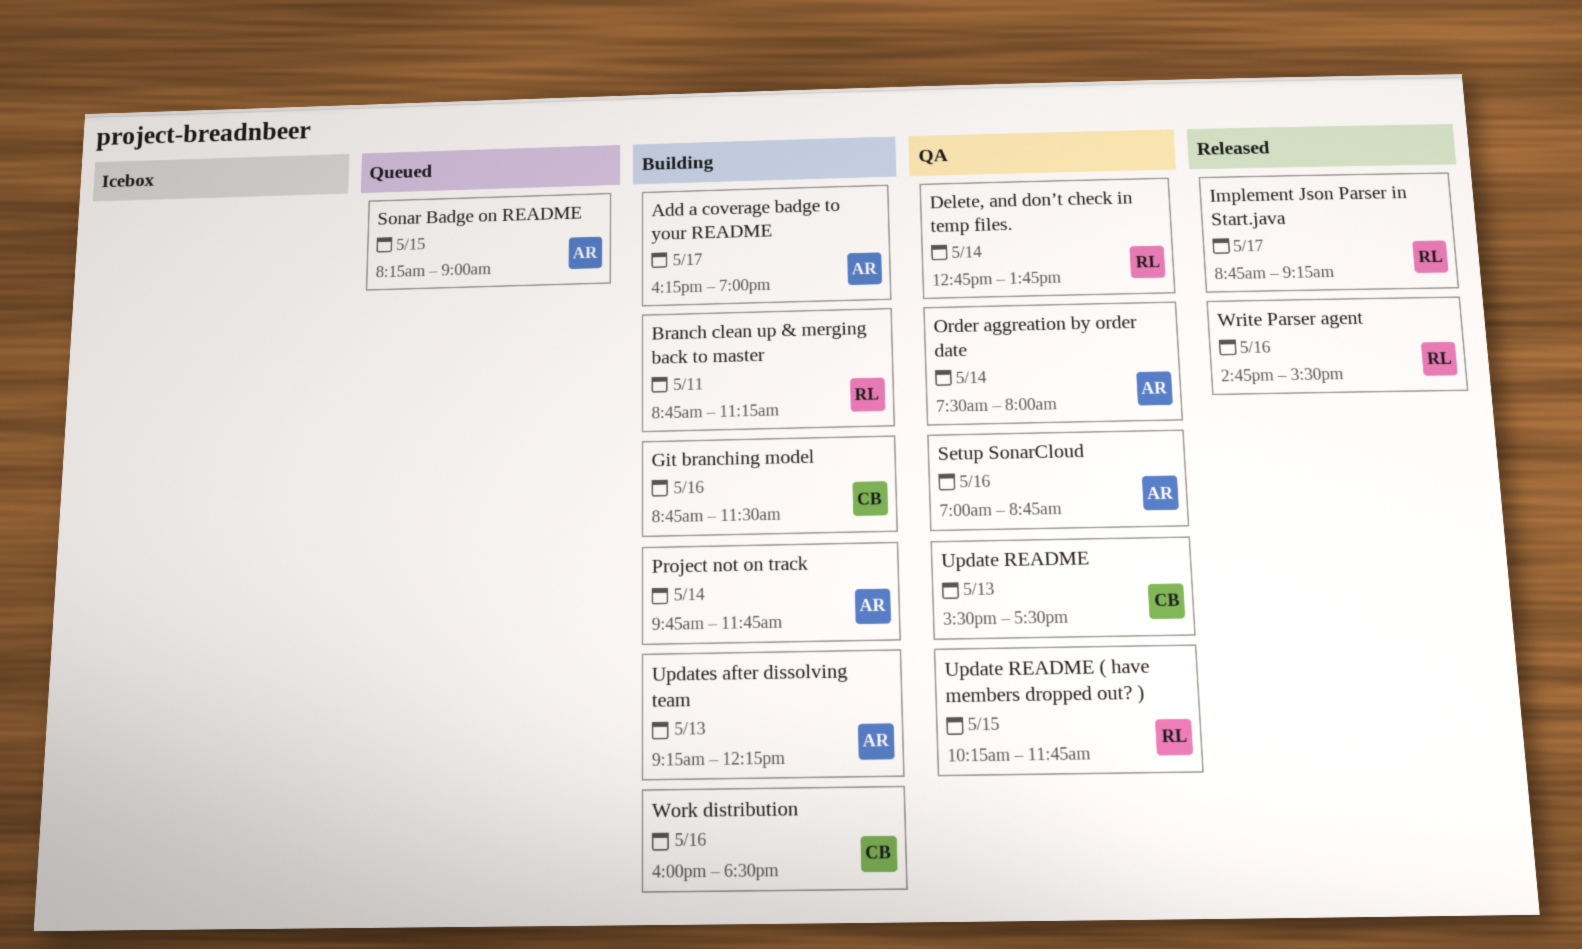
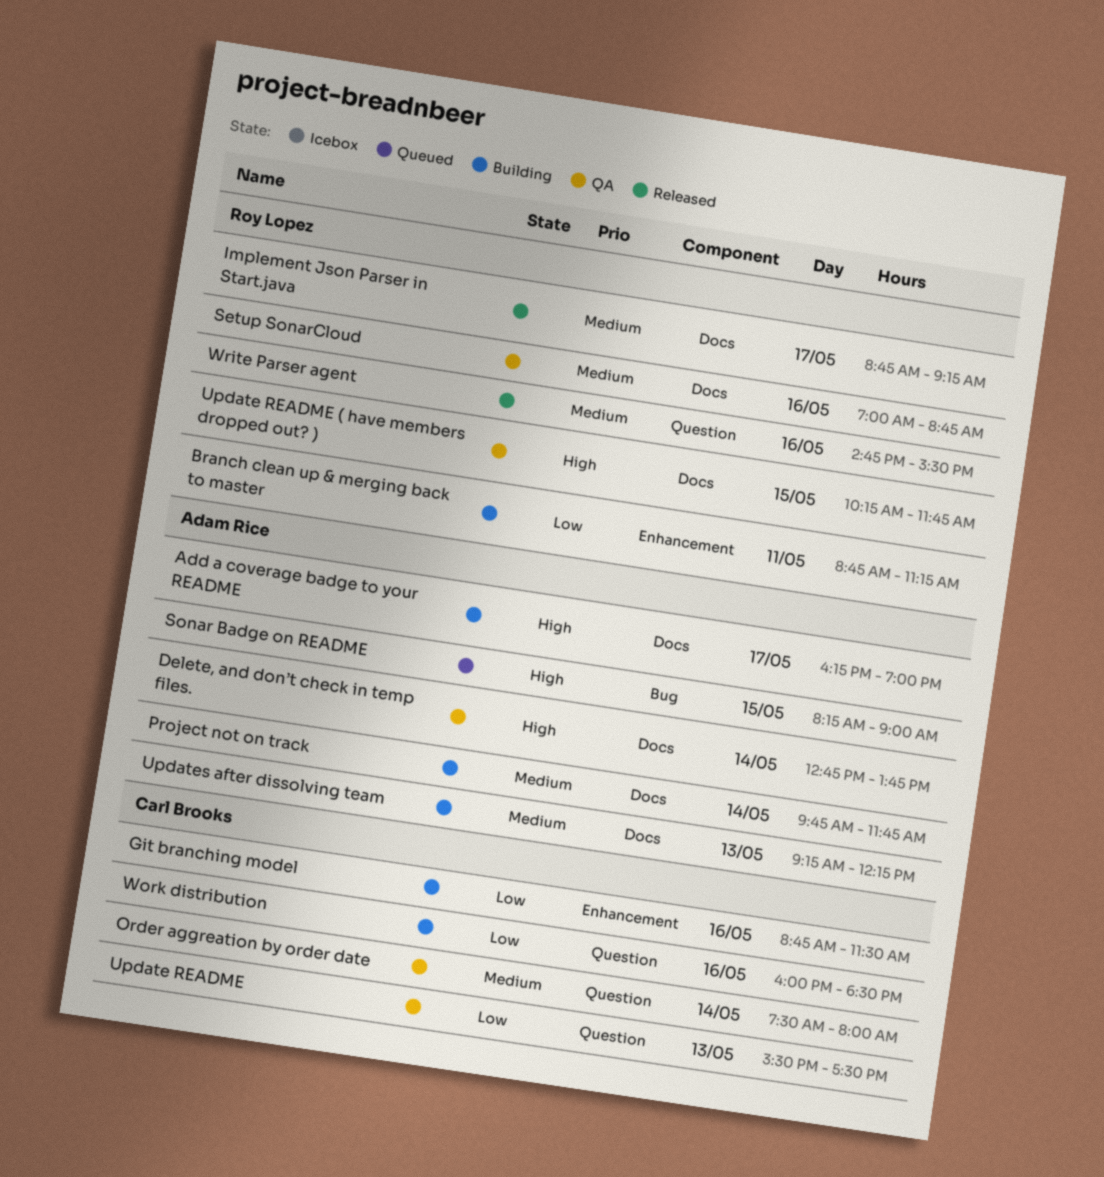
Delete, and don’t check in temp files., owner: Roy Lopez -> Adam Rice
Order aggreation by order date, owner: Adam Rice -> Carl Brooks
Setup SonarCloud, owner: Adam Rice -> Roy Lopez

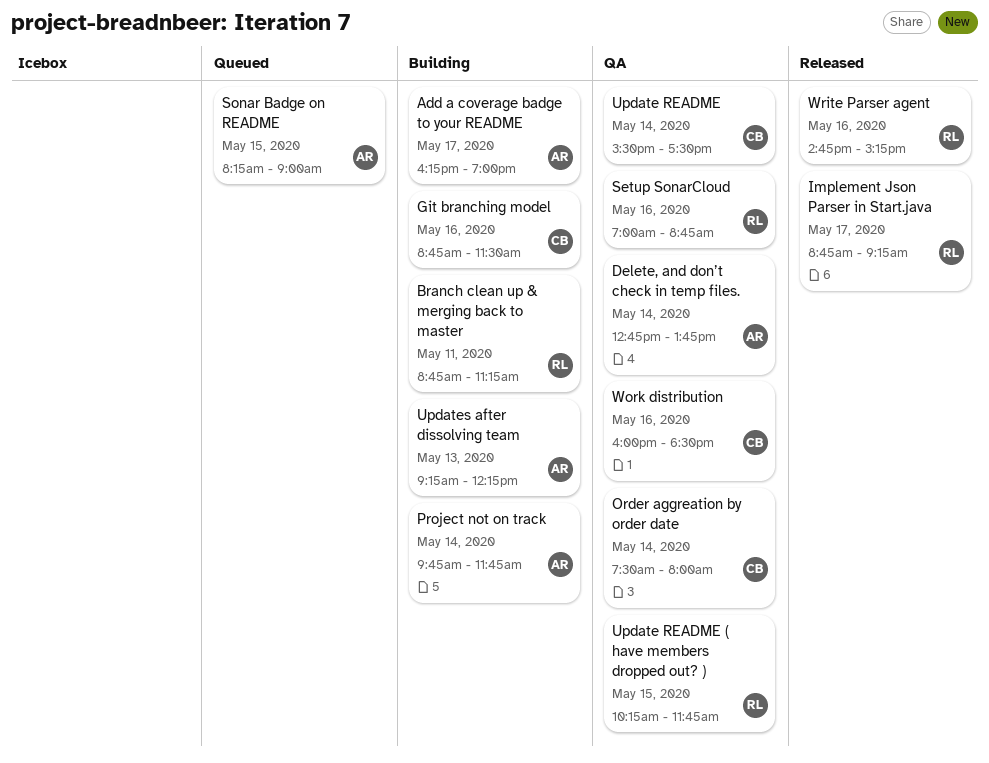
Update README, day: May 13 -> May 14
Work distribution, status: Building -> QA
Write Parser agent, ends: 15:30 -> 15:15

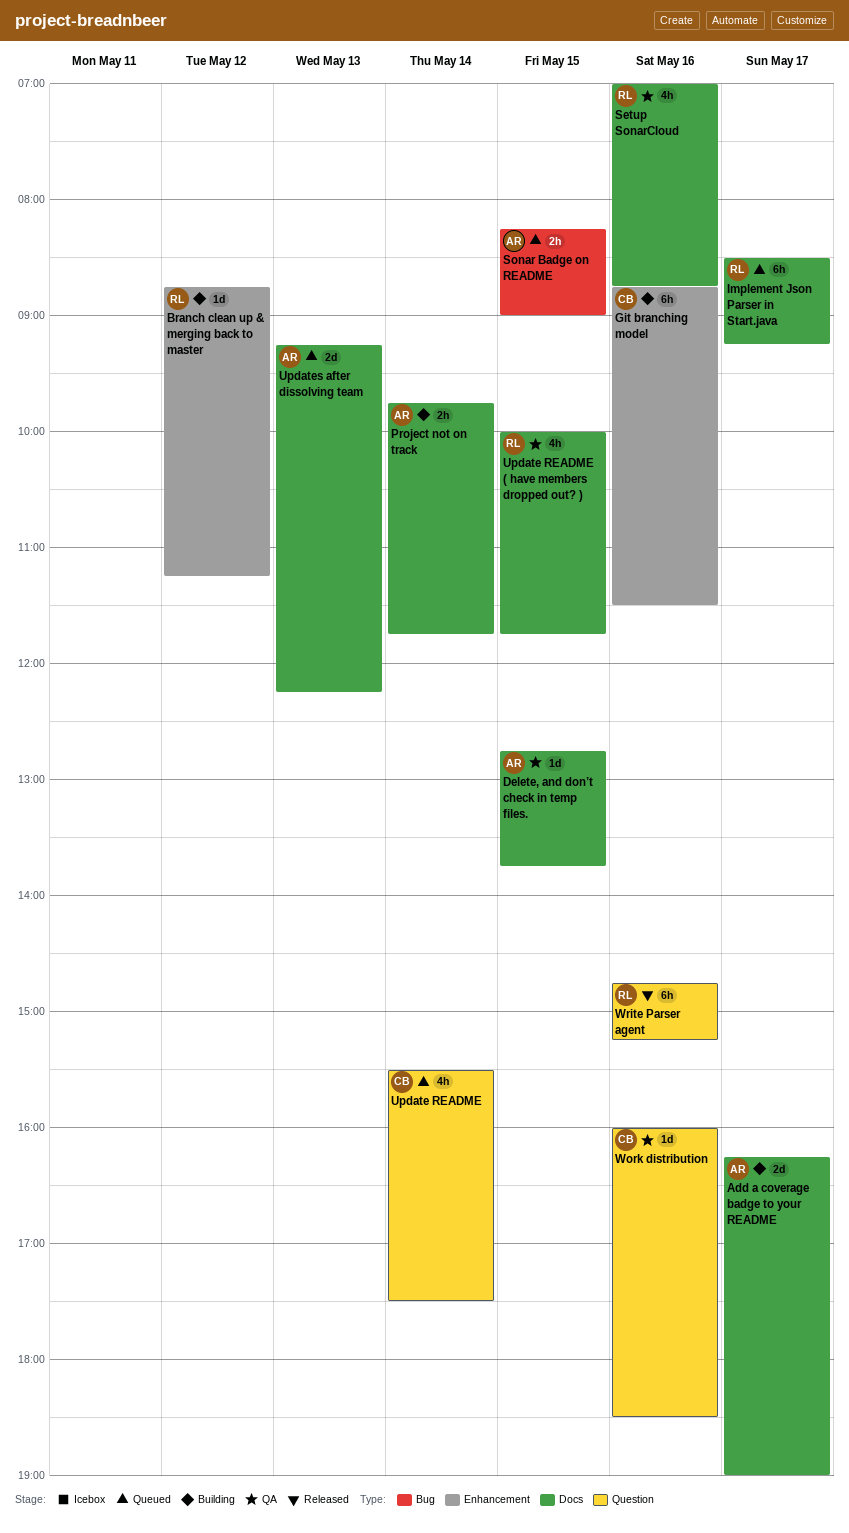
Branch clean up & merging back to master, day: May 11 -> May 12
Delete, and don’t check in temp files., day: May 14 -> May 15
Implement Json Parser in Start.java, status: Released -> Queued
Implement Json Parser in Start.java, begins: 08:45 -> 08:30
Order aggreation by order date: present -> none
Update README, status: QA -> Queued
Update README ( have members dropped out? ), begins: 10:15 -> 10:00
Updates after dissolving team, status: Building -> Queued

